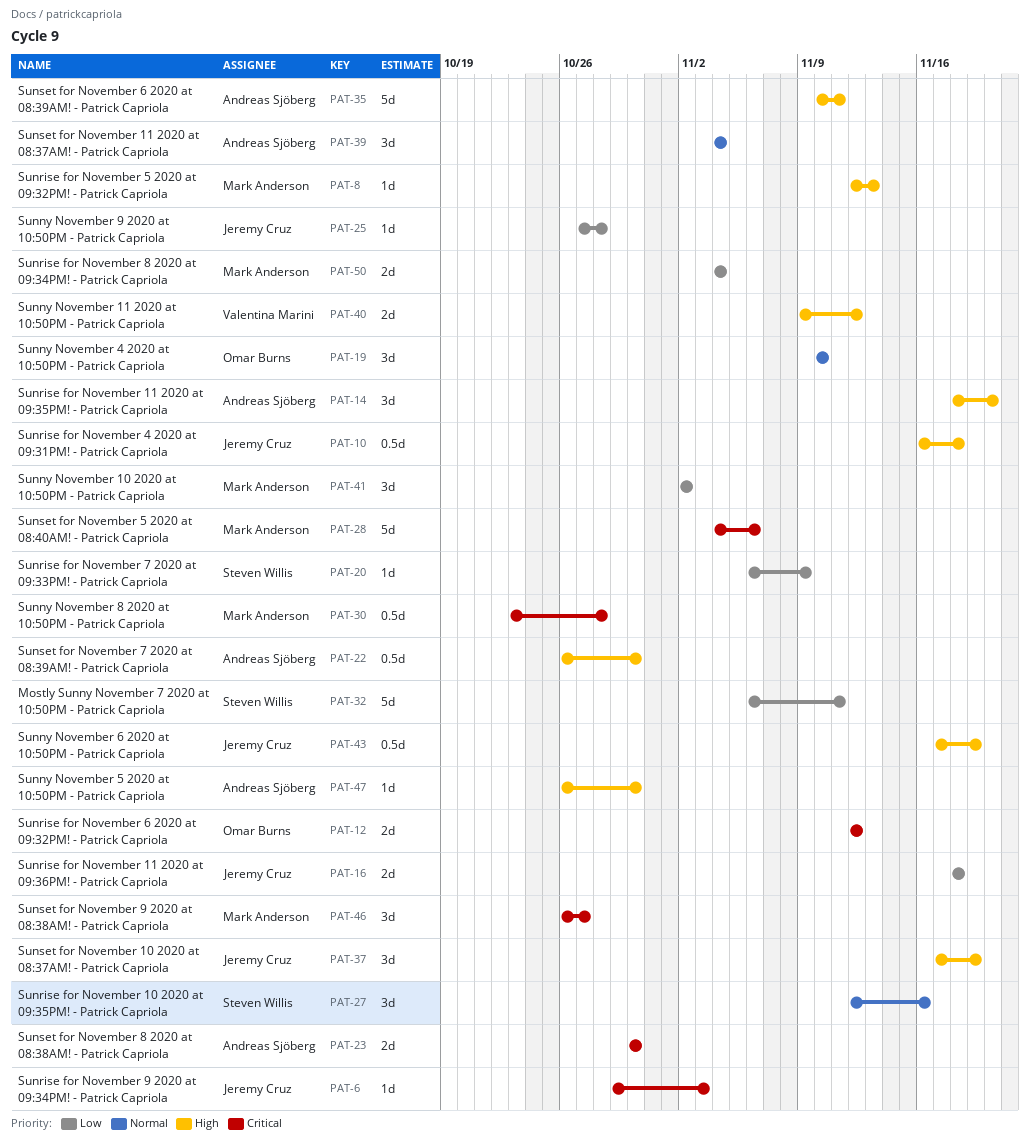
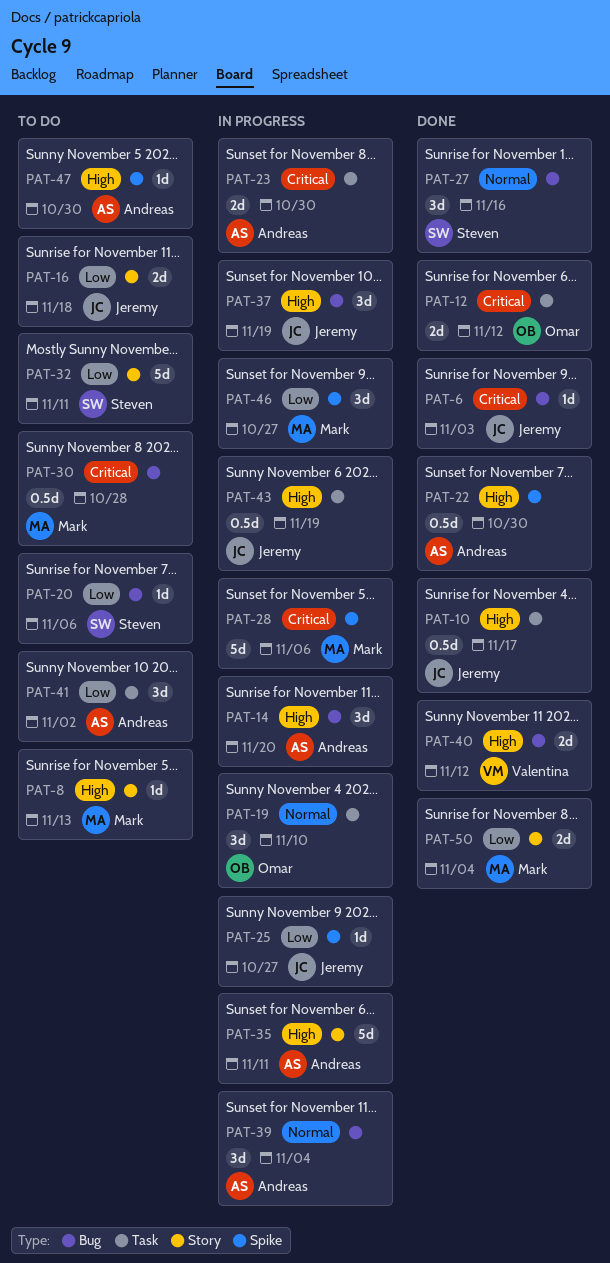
PAT-10, due: Nov 18 -> Nov 17
PAT-20, due: Nov 9 -> Nov 6
PAT-25, due: Oct 28 -> Oct 27
PAT-41, owner: Mark Anderson -> Andreas Sjöberg
PAT-46, priority: Critical -> Low

